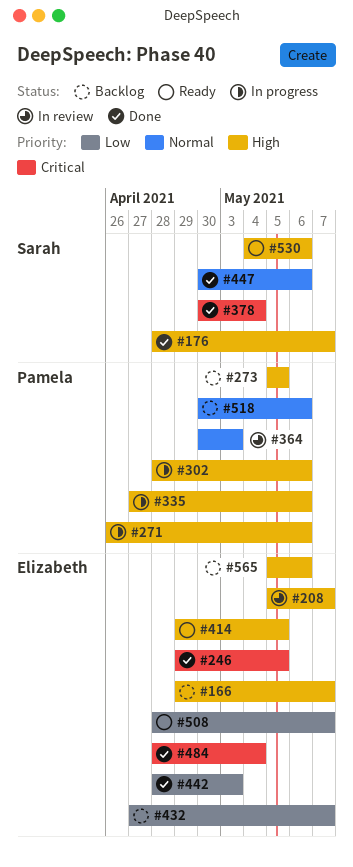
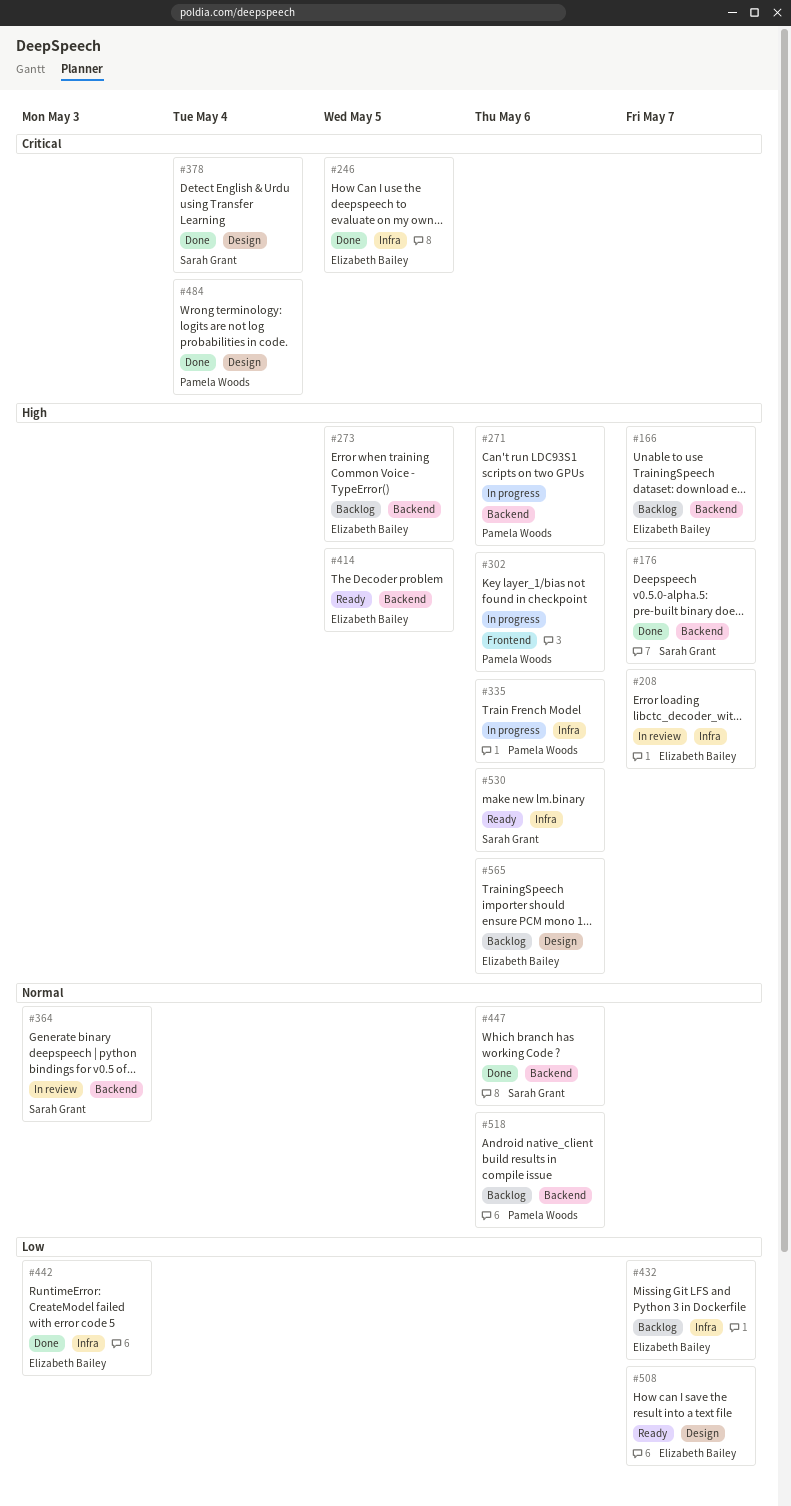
#273, owner: Pamela Woods -> Elizabeth Bailey
#364, owner: Pamela Woods -> Sarah Grant
#484, owner: Elizabeth Bailey -> Pamela Woods

